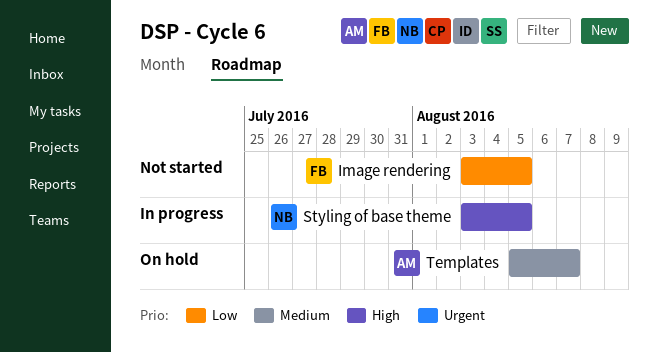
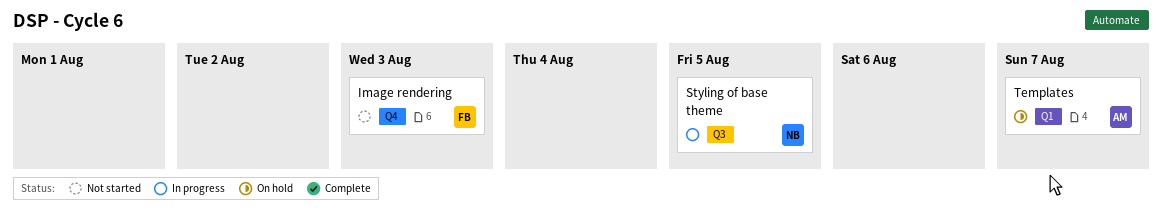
Image rendering, due: Aug 5 -> Aug 3

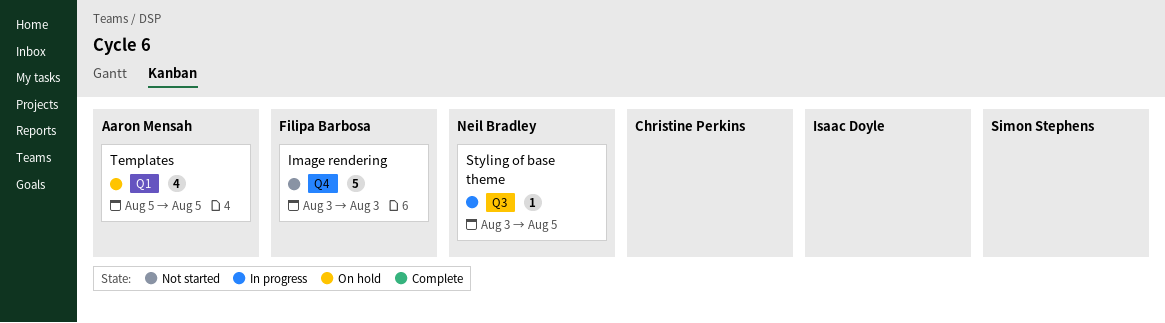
Templates, due: Aug 7 -> Aug 5

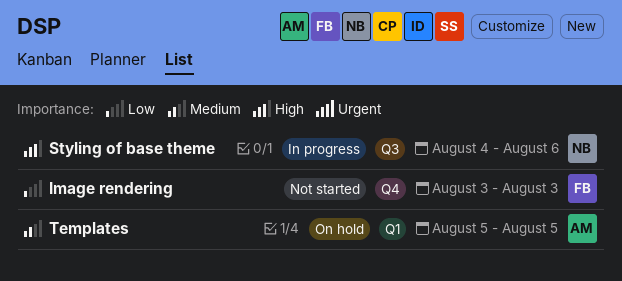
Styling of base theme, start: Aug 3 -> Aug 4
Styling of base theme, due: Aug 5 -> Aug 6

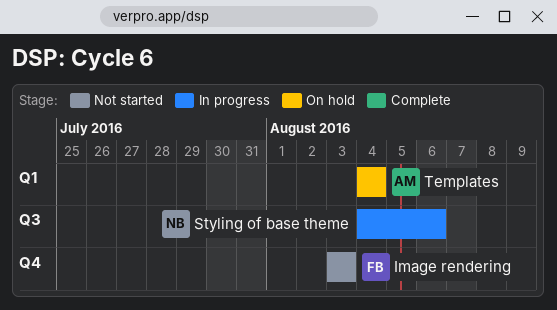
Templates, start: Aug 5 -> Aug 4
Templates, due: Aug 5 -> Aug 4

